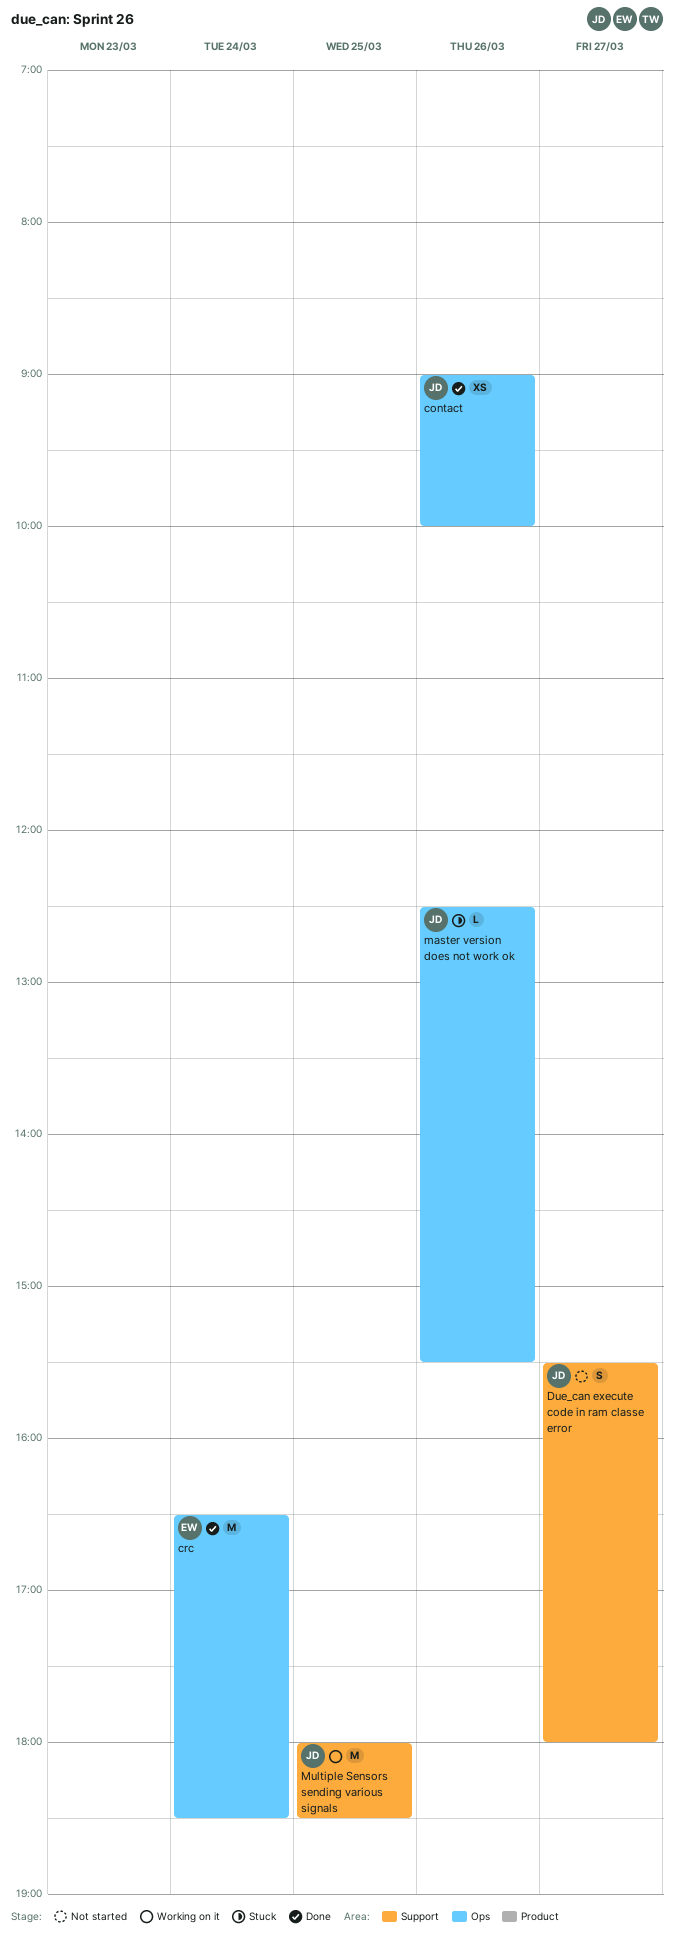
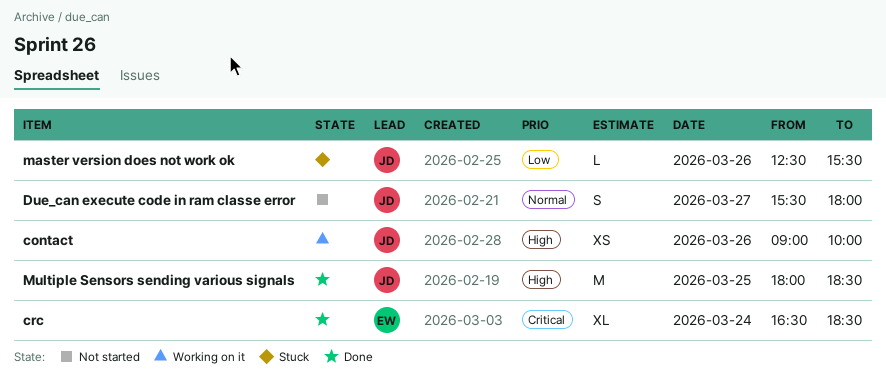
contact, status: Done -> Working on it
crc, estimate: M -> XL
Multiple Sensors sending various signals, status: Working on it -> Done

